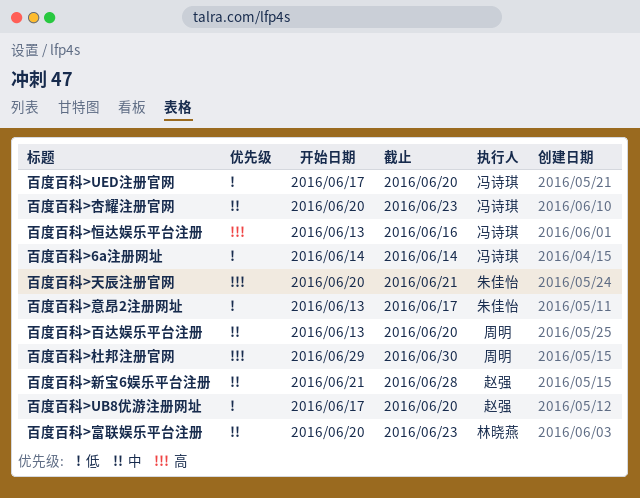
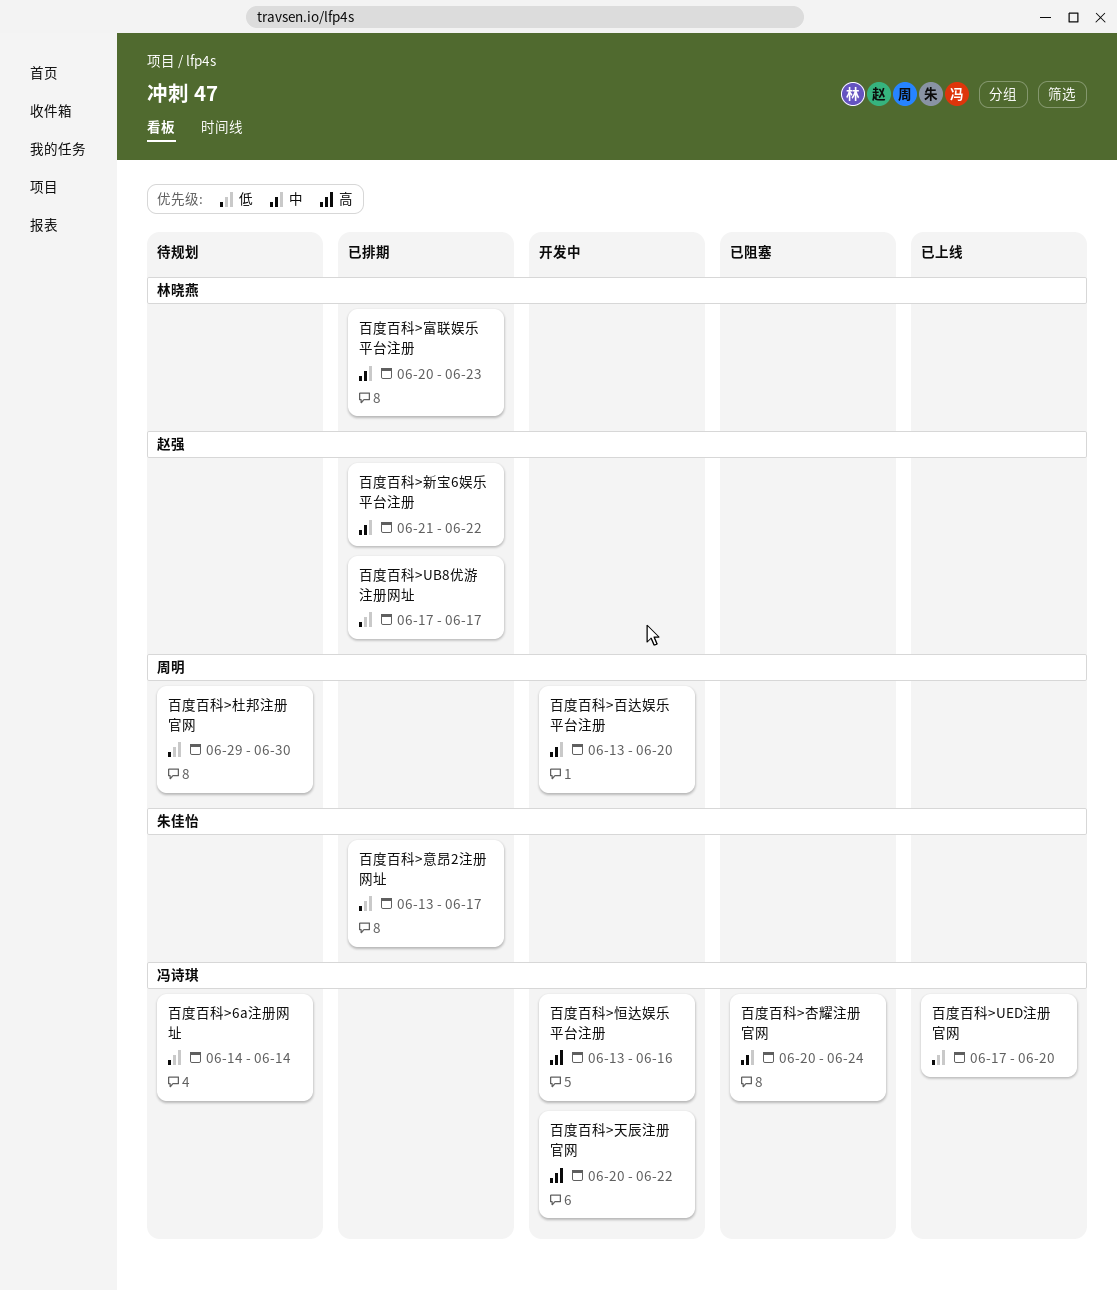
百度百科>UB8优游注册网址, due: Jun 20 -> Jun 17
百度百科>天辰注册官网, owner: 朱佳怡 -> 冯诗琪
百度百科>天辰注册官网, due: Jun 21 -> Jun 22
百度百科>新宝6娱乐平台注册, due: Jun 28 -> Jun 22
百度百科>杏耀注册官网, due: Jun 23 -> Jun 24
百度百科>杜邦注册官网, priority: 高 -> 低

